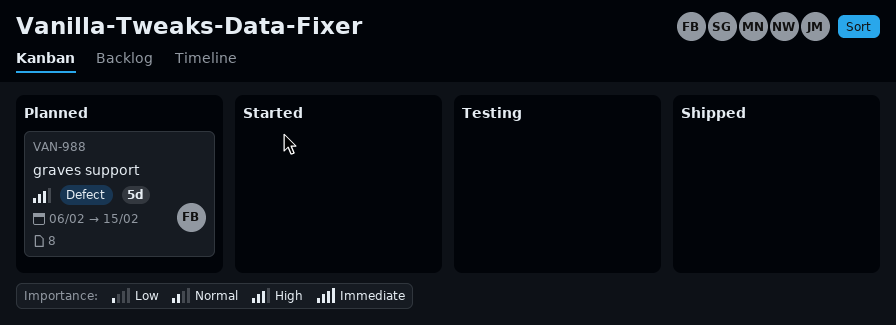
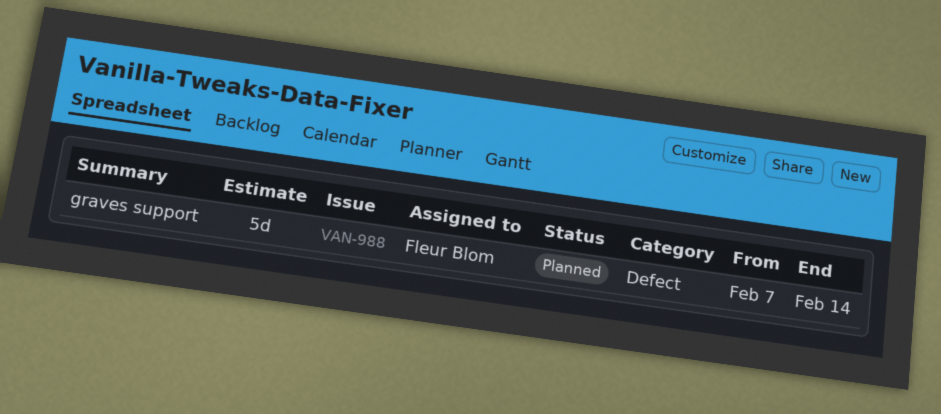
VAN-988, start: Feb 6 -> Feb 7
VAN-988, due: Feb 15 -> Feb 14

